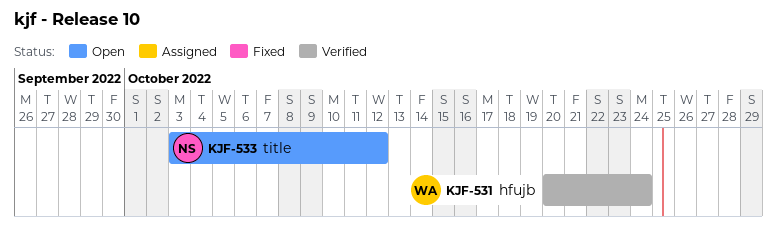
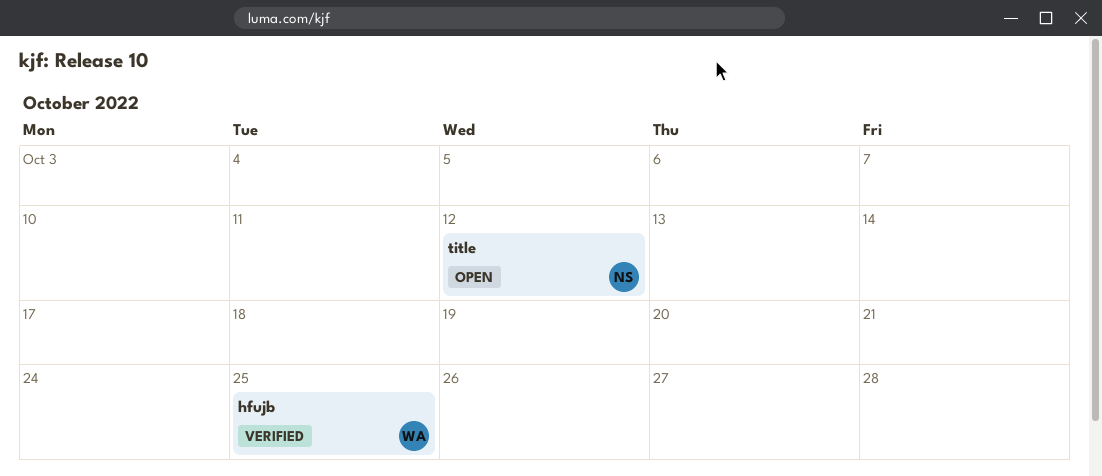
hfujb, due: Oct 24 -> Oct 25

